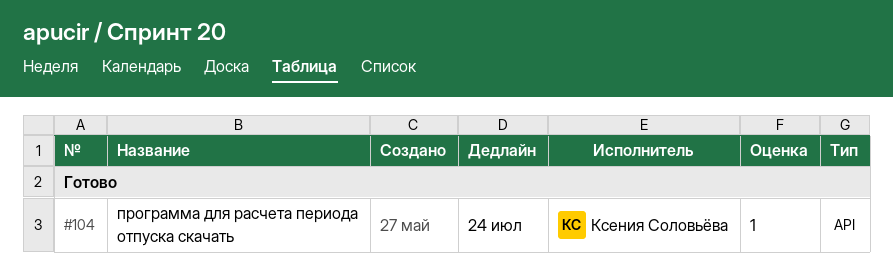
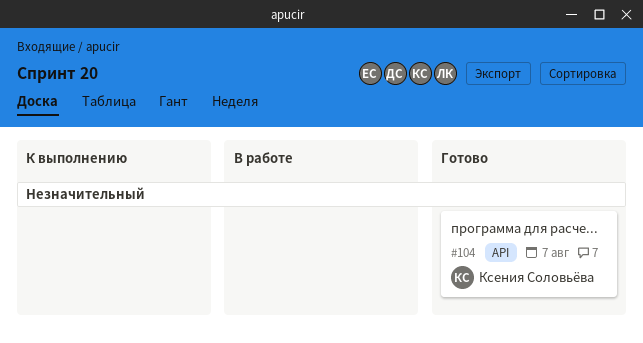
#104, due: Jul 24 -> Aug 7

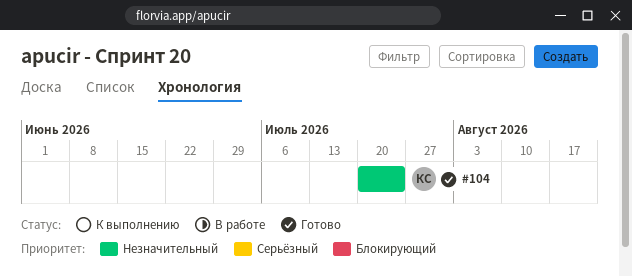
#104, due: Aug 7 -> Jul 24

